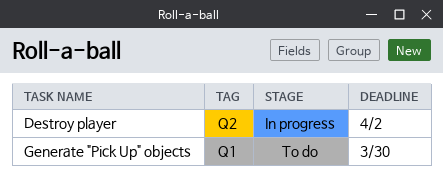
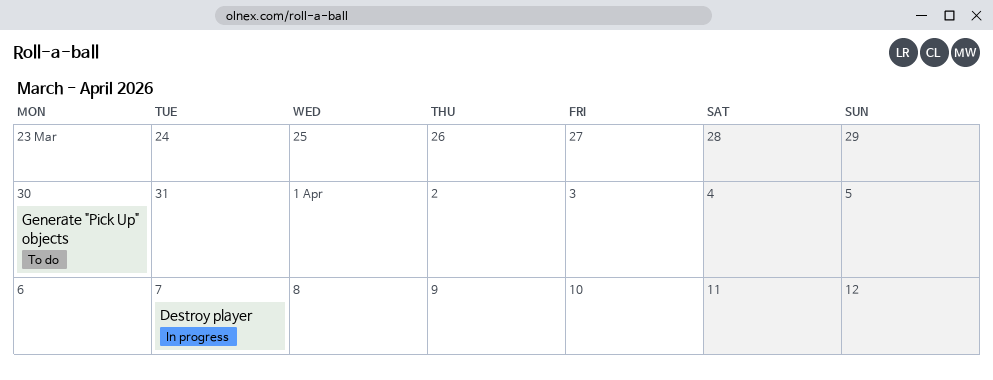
Destroy player, due: Apr 2 -> Apr 7

